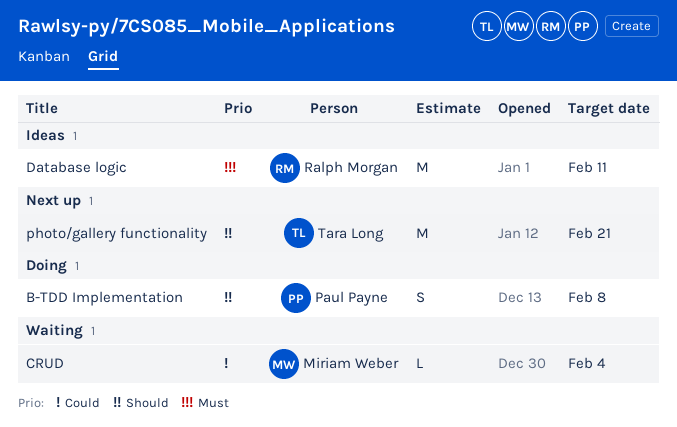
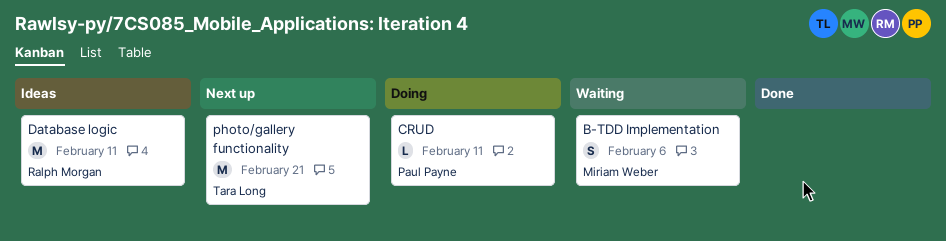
B-TDD Implementation, status: Doing -> Waiting
B-TDD Implementation, owner: Paul Payne -> Miriam Weber
B-TDD Implementation, due: Feb 8 -> Feb 6
CRUD, status: Waiting -> Doing
CRUD, owner: Miriam Weber -> Paul Payne
CRUD, due: Feb 4 -> Feb 11

